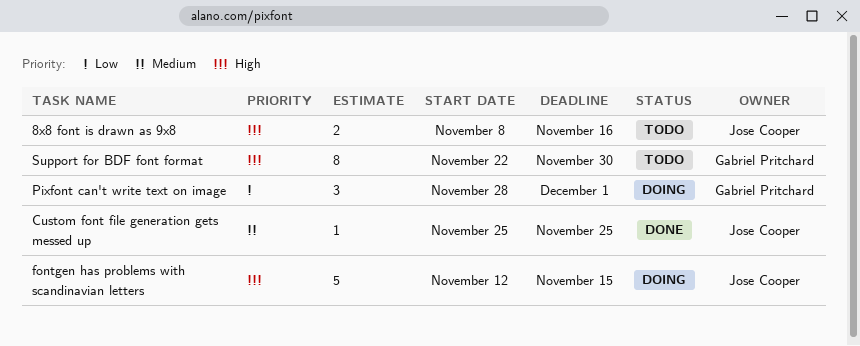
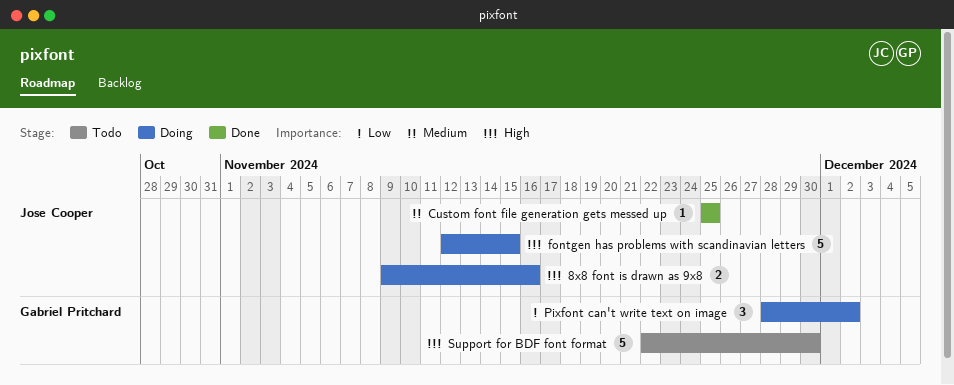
8x8 font is drawn as 9x8, status: Todo -> Doing
8x8 font is drawn as 9x8, start: Nov 8 -> Nov 9
Pixfont can't write text on image, due: Dec 1 -> Dec 2
Support for BDF font format, estimate: 8 -> 5

